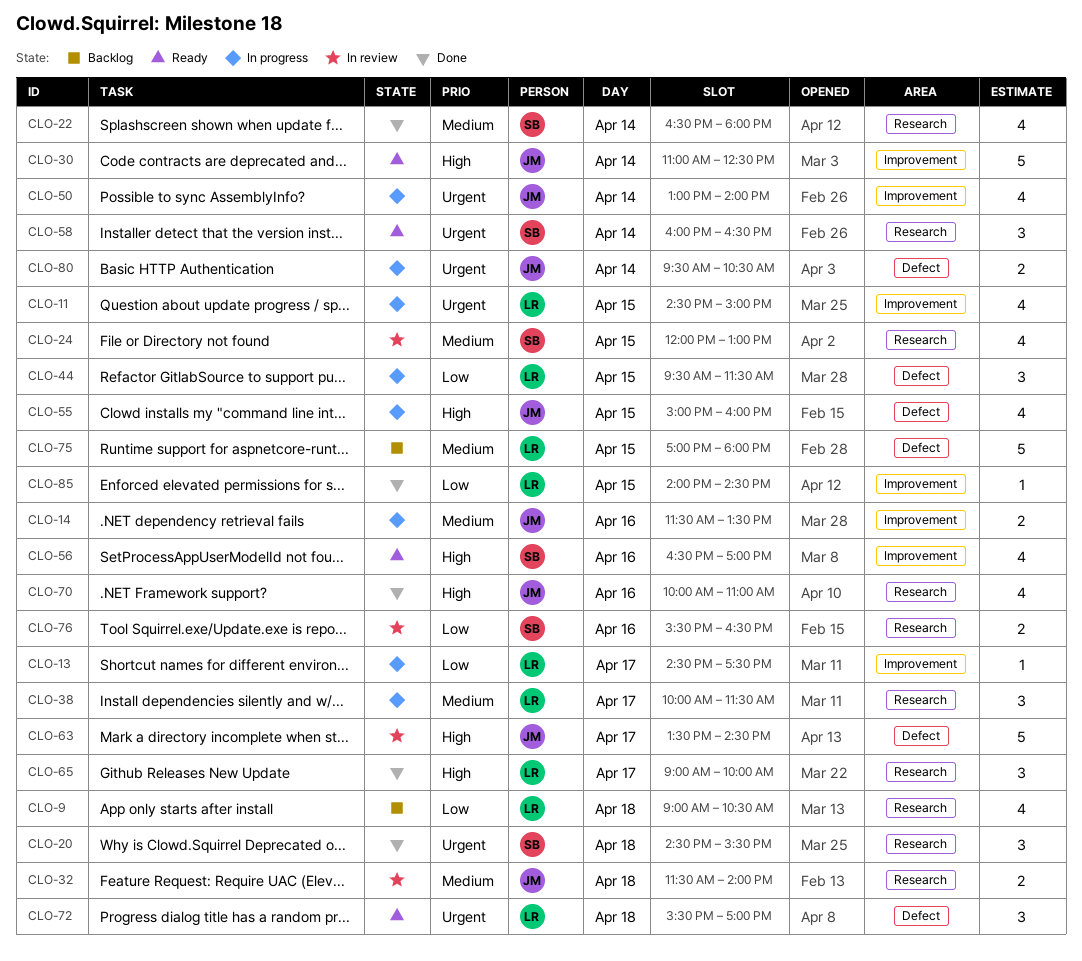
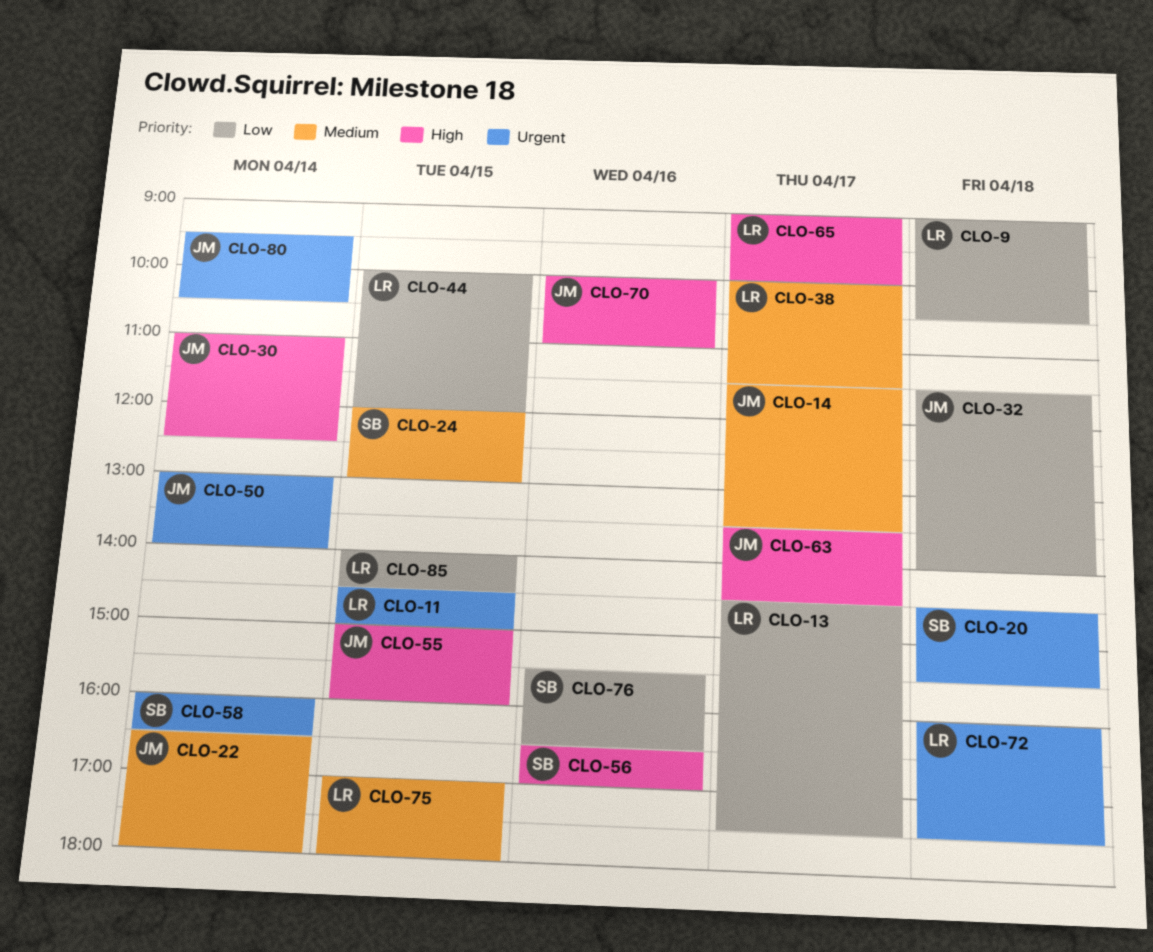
CLO-14, day: Apr 16 -> Apr 17
CLO-22, owner: SB -> JM
CLO-32, priority: Medium -> Low
CLO-44, begins: 09:30 -> 10:00
CLO-44, ends: 11:30 -> 12:00
CLO-72, begins: 15:30 -> 16:00
CLO-72, ends: 17:00 -> 17:30

